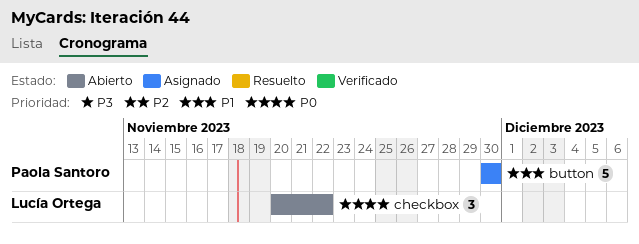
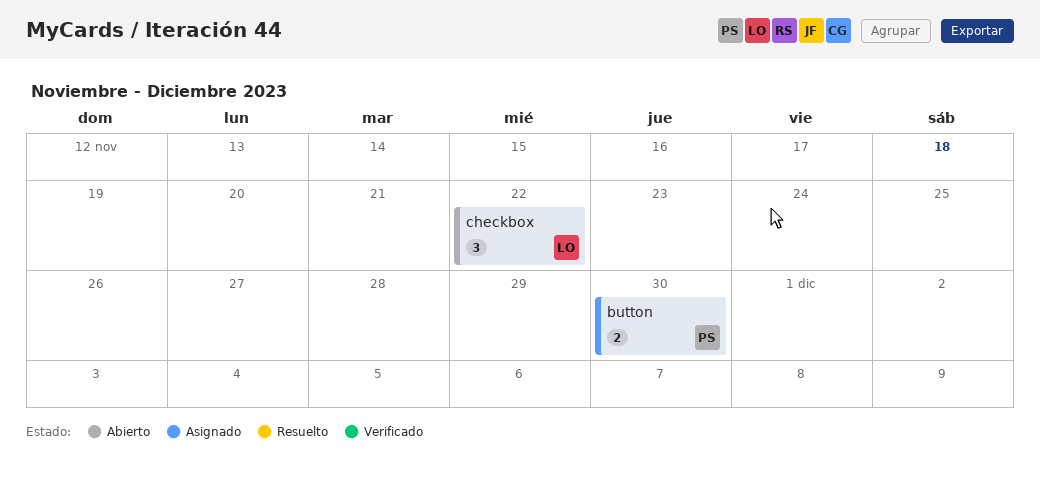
button, estimate: 5 -> 2

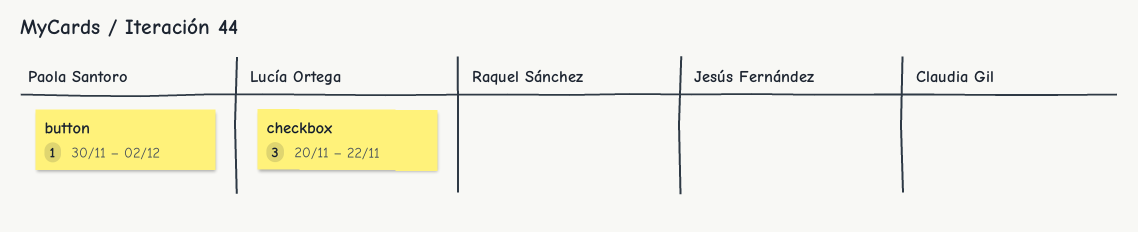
button, estimate: 2 -> 1
button, due: Nov 30 -> Dec 2

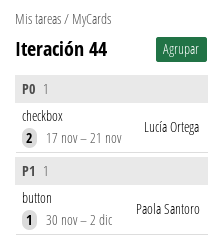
checkbox, estimate: 3 -> 2
checkbox, start: Nov 20 -> Nov 17
checkbox, due: Nov 22 -> Nov 21

